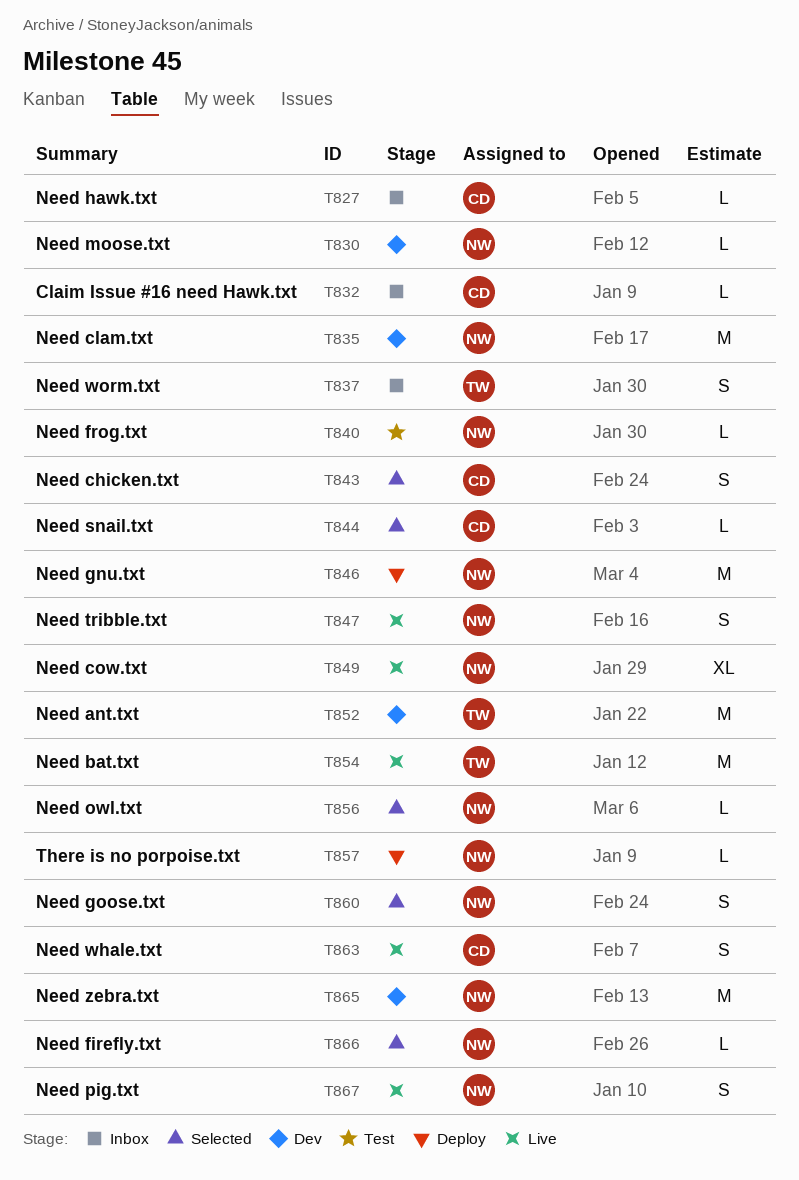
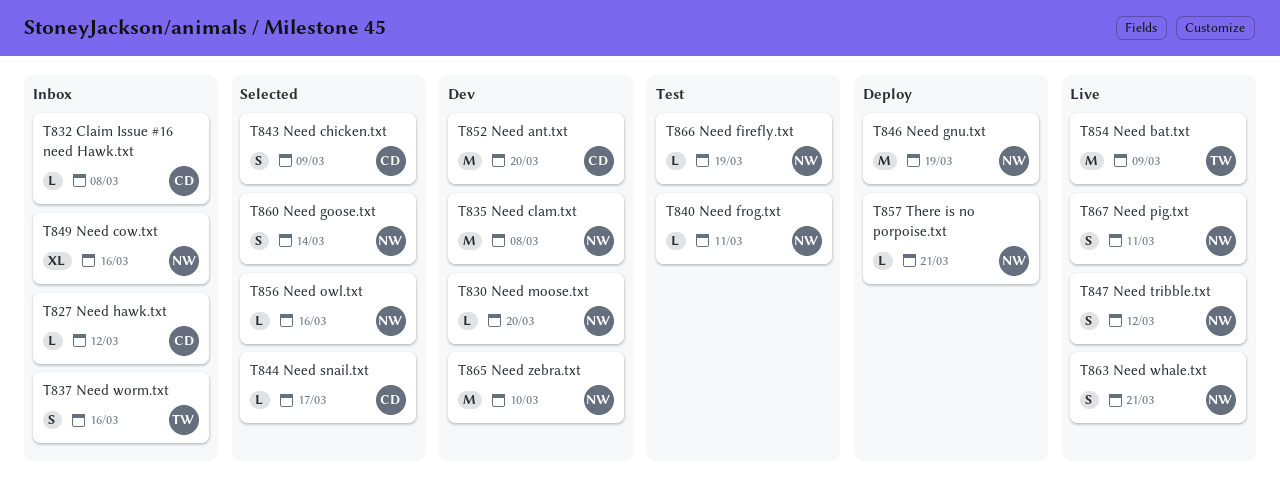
T849, status: Live -> Inbox
T852, owner: TW -> CD
T863, owner: CD -> NW
T866, status: Selected -> Test

